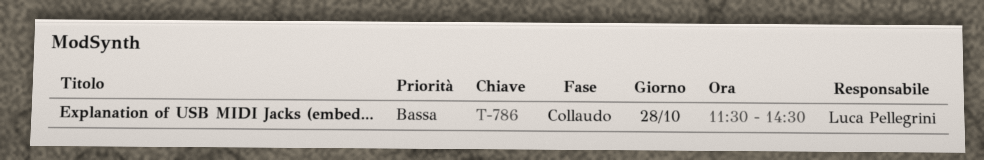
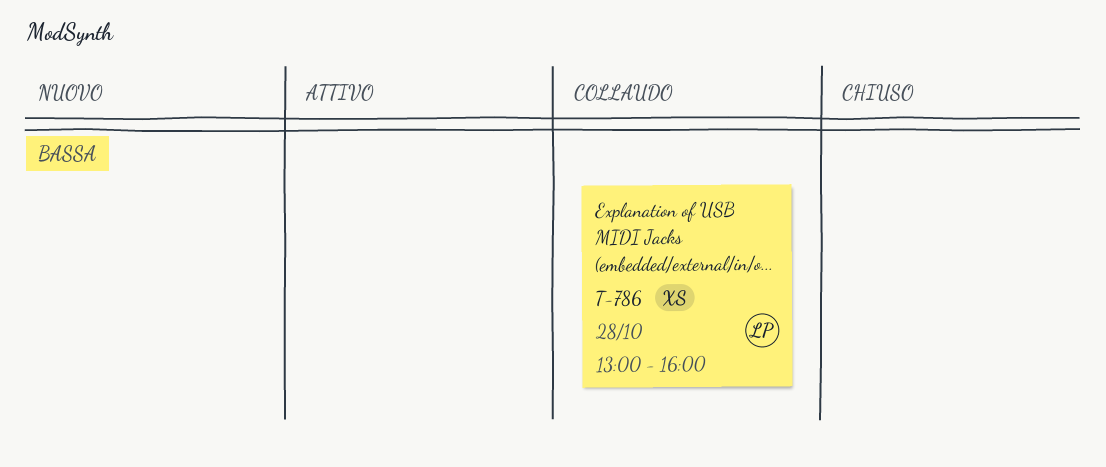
T-786, begins: 11:30 -> 13:00
T-786, ends: 14:30 -> 16:00

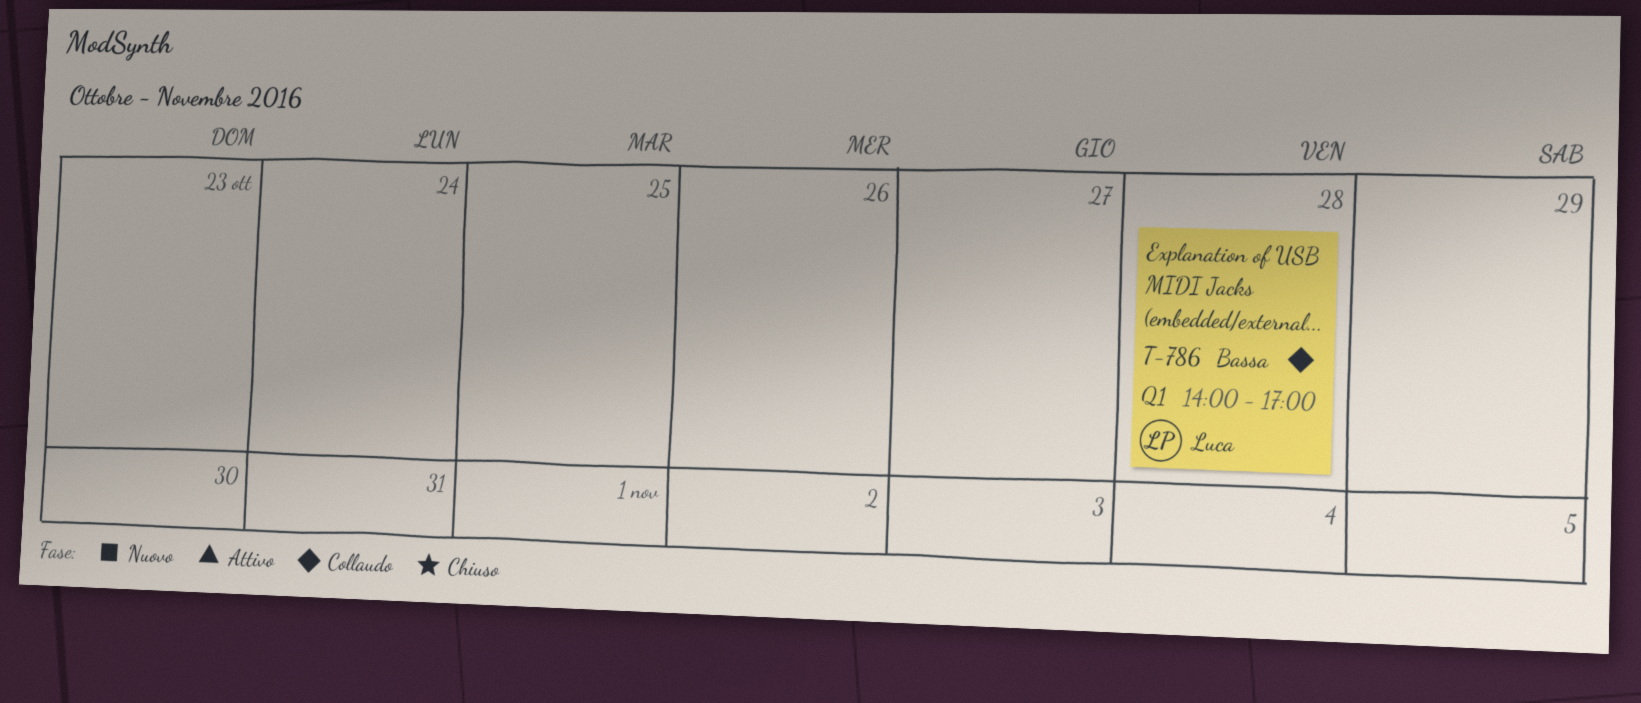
T-786, begins: 13:00 -> 14:00
T-786, ends: 16:00 -> 17:00

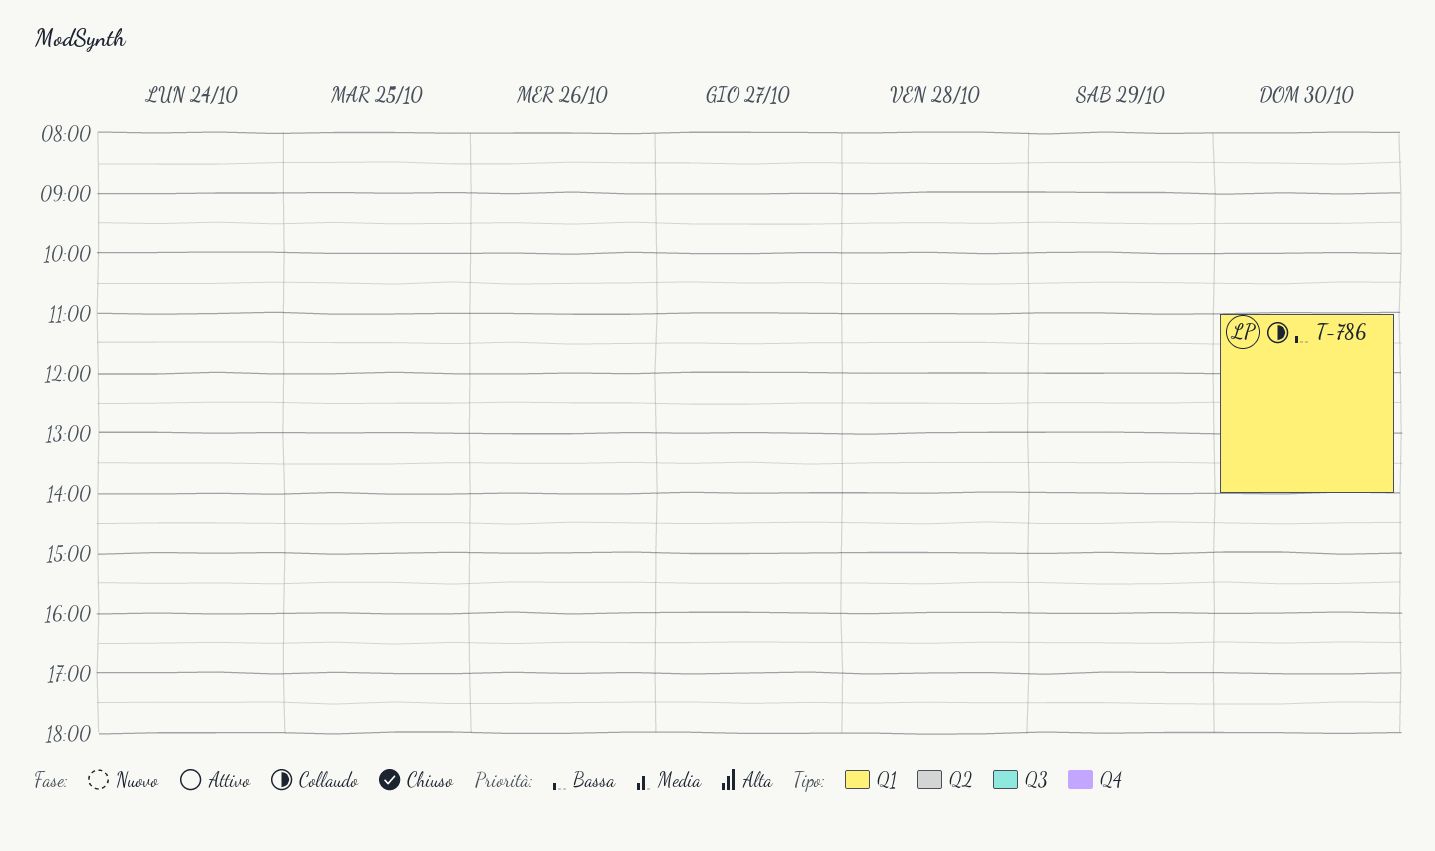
T-786, day: Oct 28 -> Oct 30
T-786, begins: 14:00 -> 11:00
T-786, ends: 17:00 -> 14:00

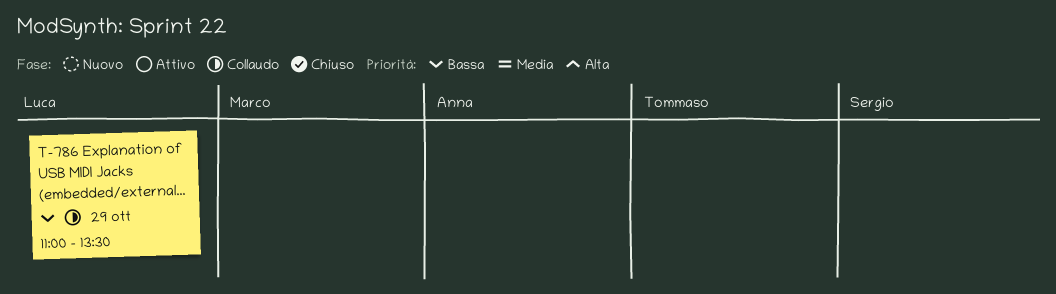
T-786, day: Oct 30 -> Oct 29
T-786, ends: 14:00 -> 13:30

